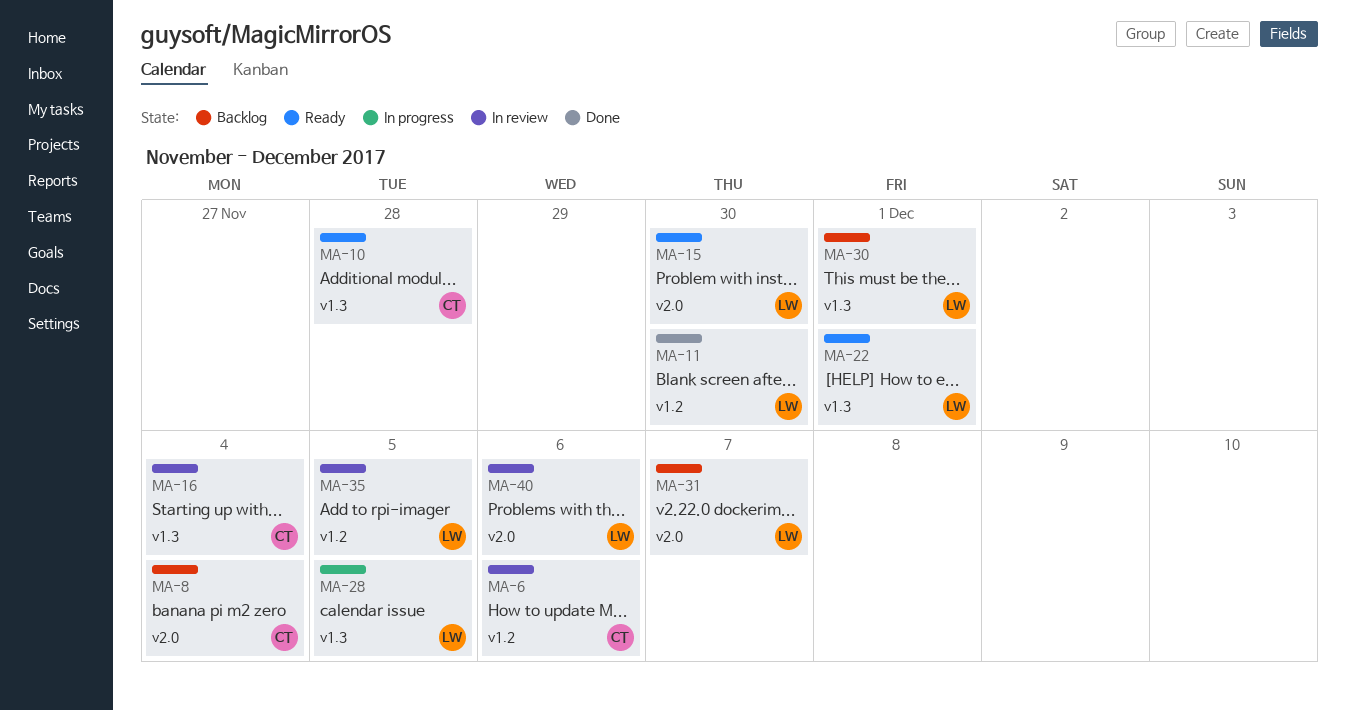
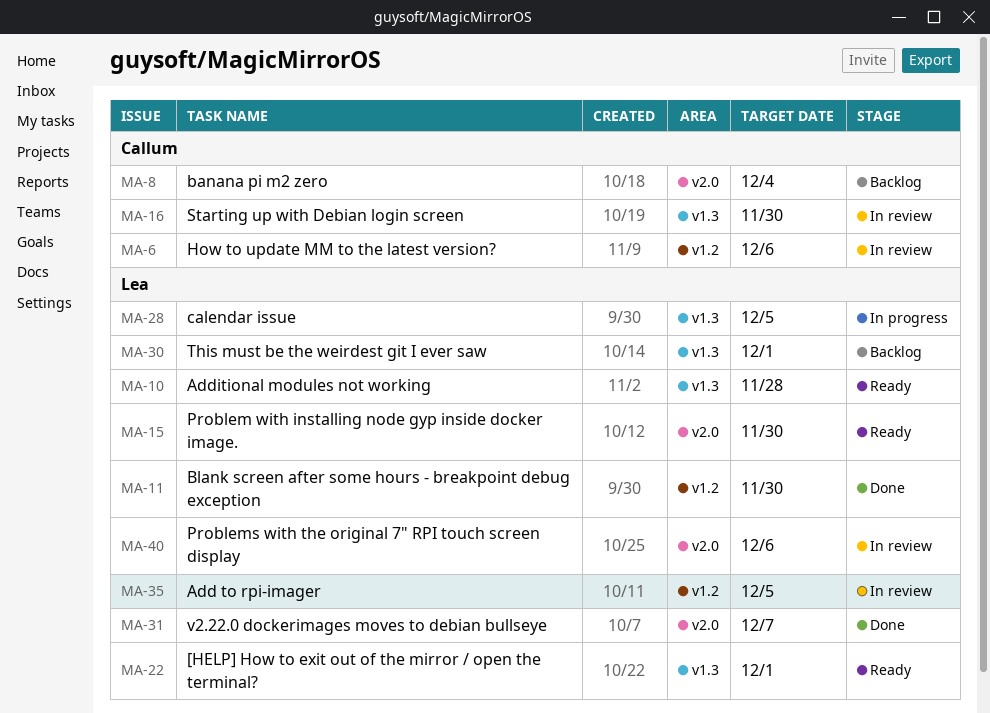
MA-10, owner: Callum -> Lea
MA-16, due: Dec 4 -> Nov 30
MA-31, status: Backlog -> Done

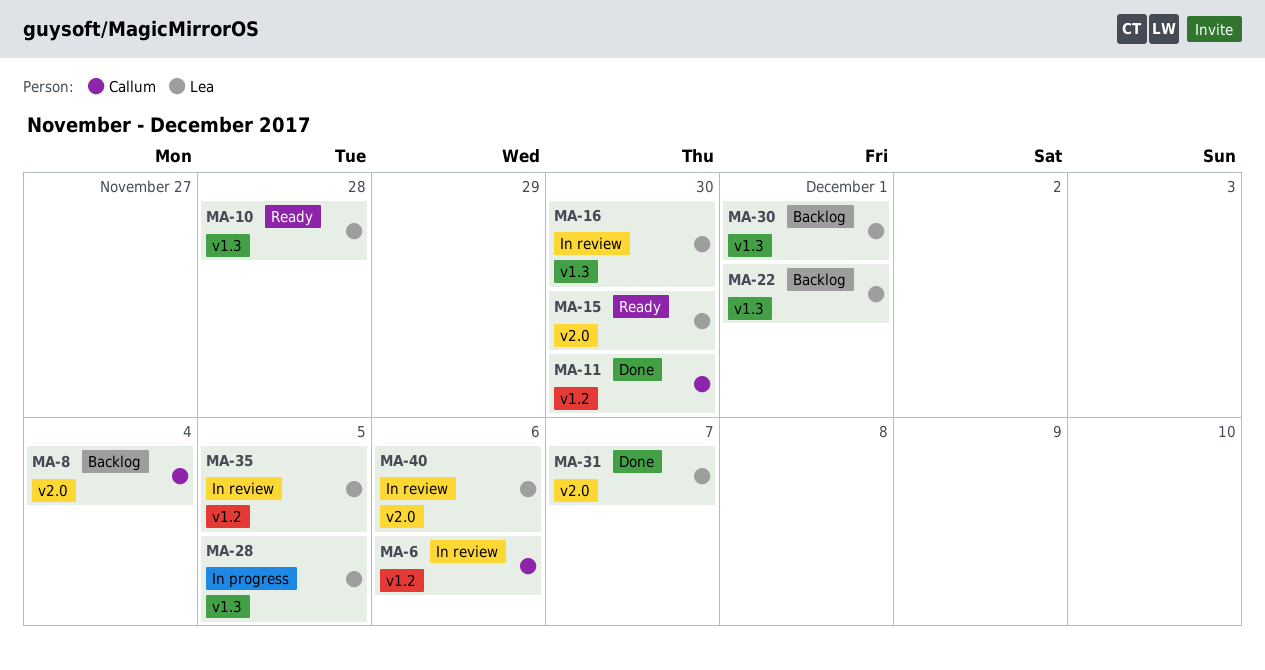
MA-11, owner: Lea -> Callum
MA-16, owner: Callum -> Lea
MA-22, status: Ready -> Backlog

